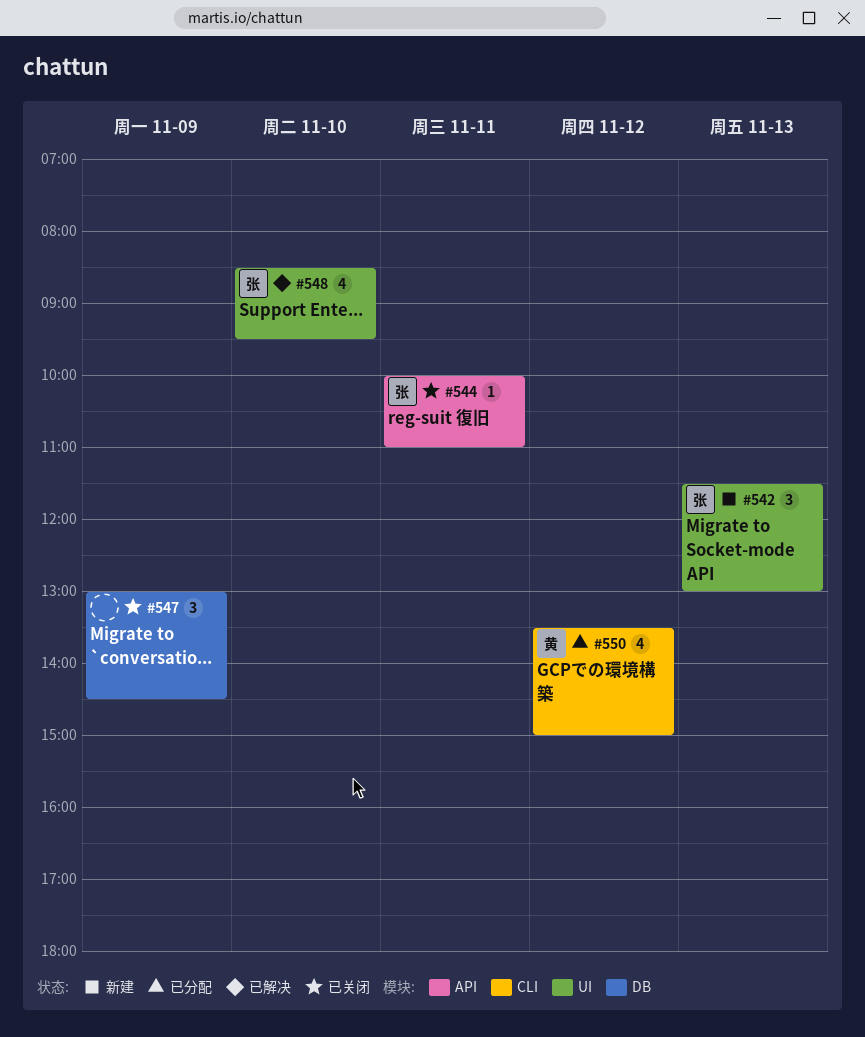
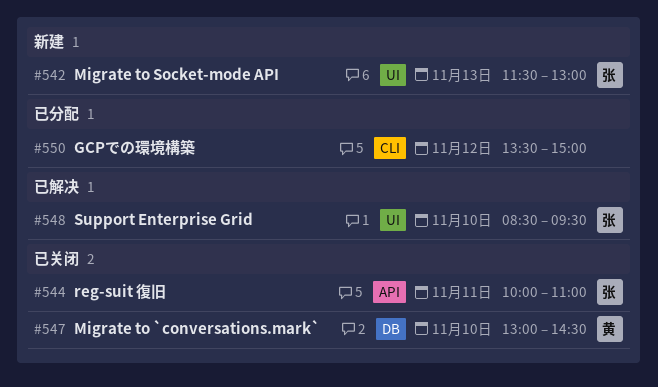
#547, owner: none -> 黄
#547, day: Nov 9 -> Nov 10
#550, owner: 黄 -> none

